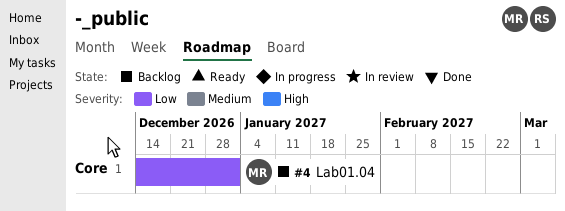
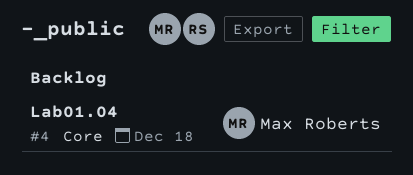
#4, due: Jan 1 -> Dec 18

